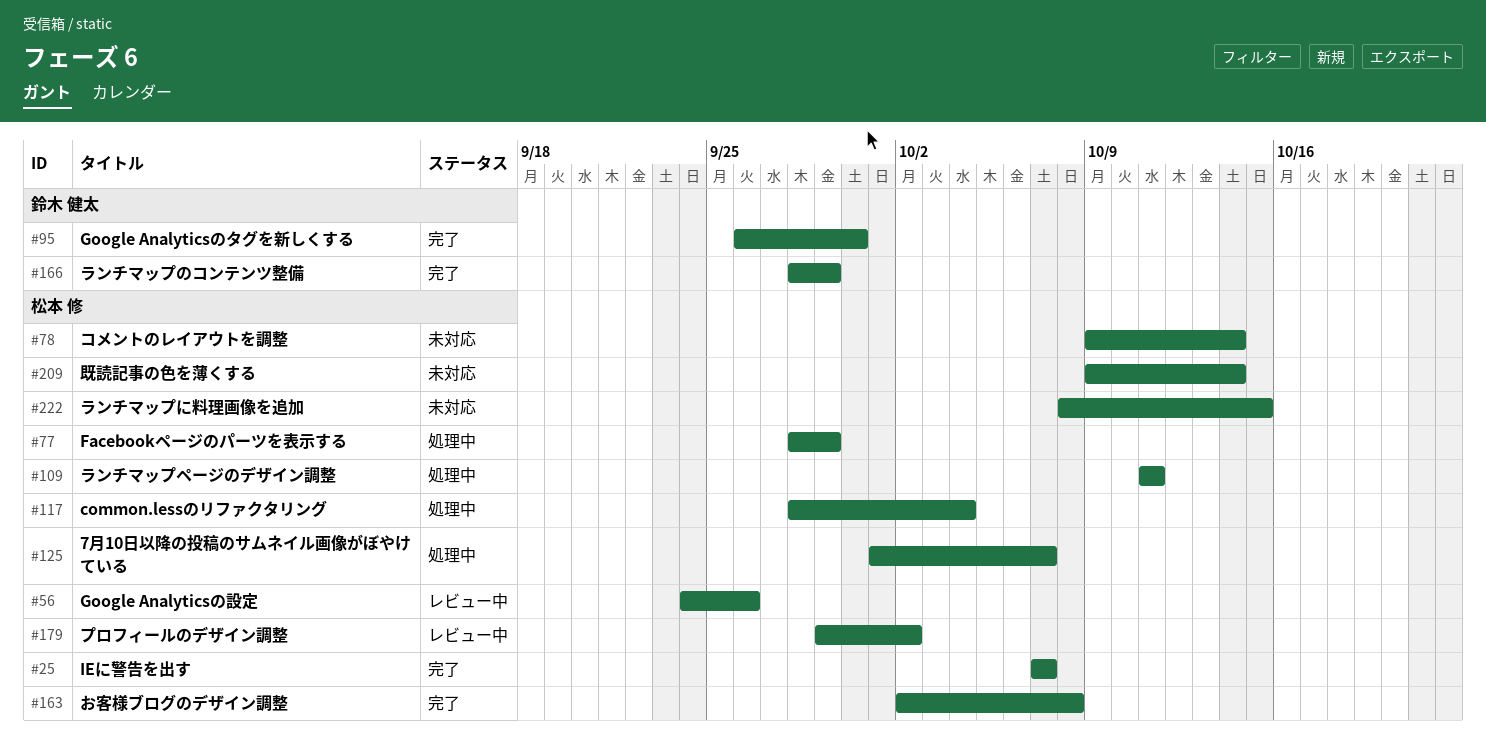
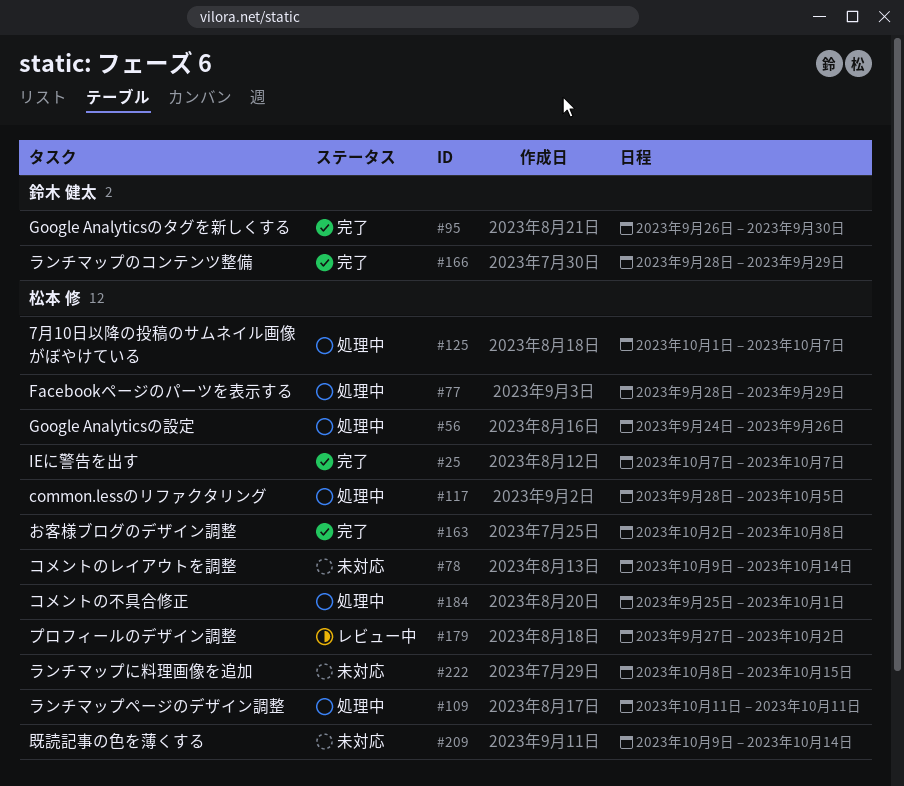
#56, status: レビュー中 -> 処理中
#117, due: Oct 4 -> Oct 5
#179, start: Sep 29 -> Sep 27
#184: none -> present

